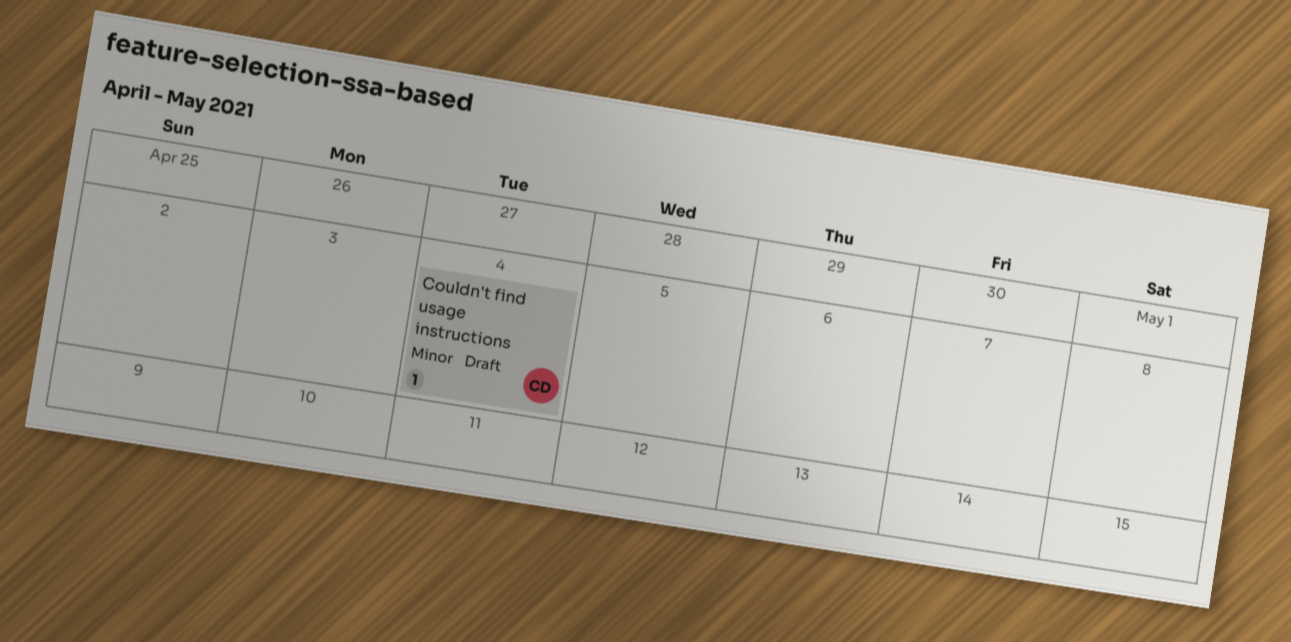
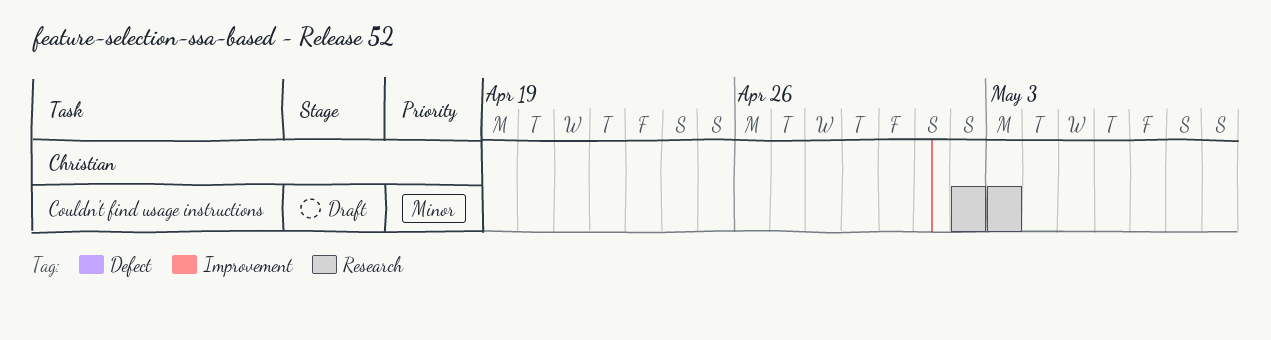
Couldn't find usage instructions, due: May 4 -> May 3

